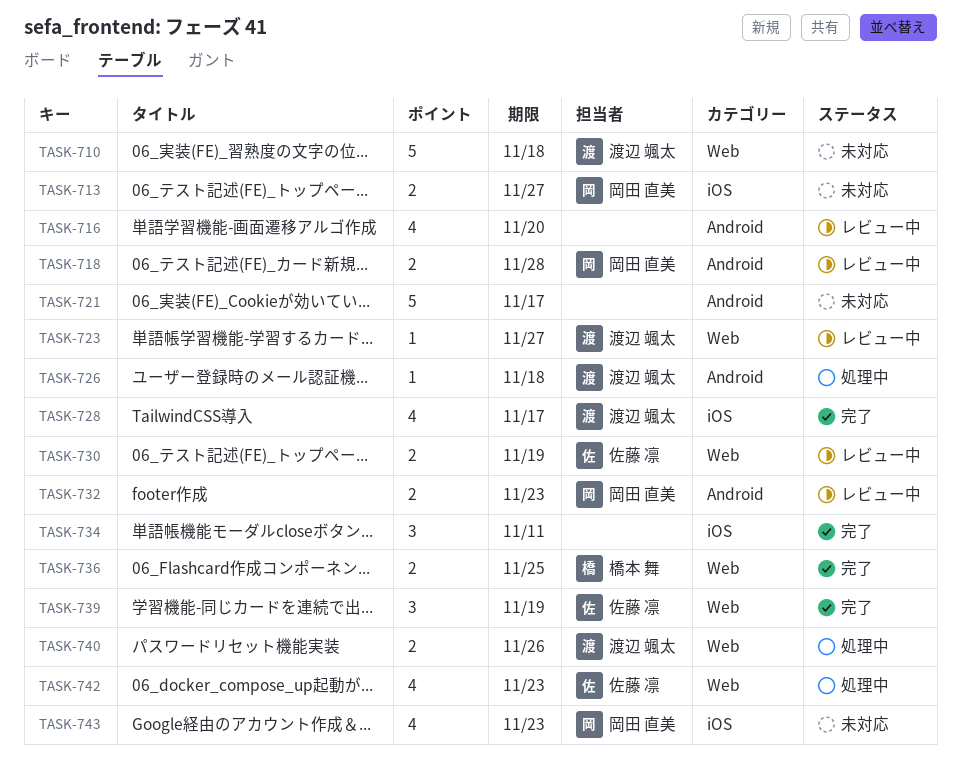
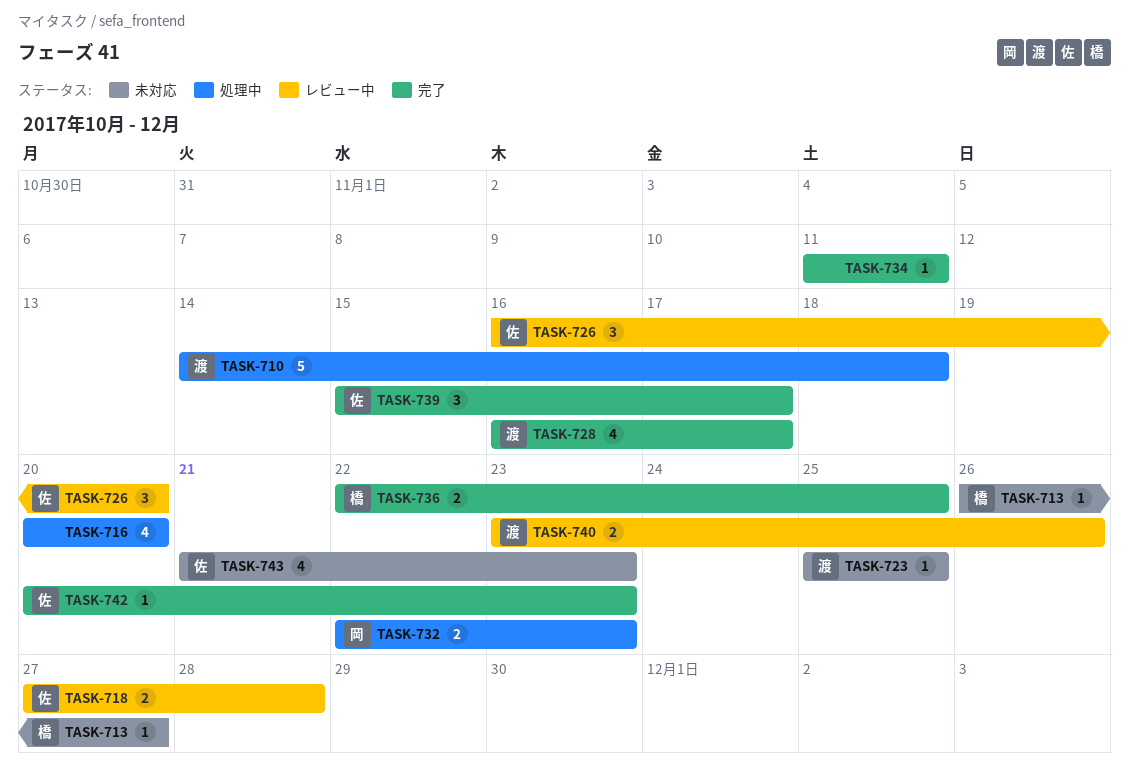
TASK-710, status: 未対応 -> 処理中
TASK-713, owner: 岡田 直美 -> 橋本 舞
TASK-713, estimate: 2 -> 1
TASK-716, status: レビュー中 -> 処理中
TASK-718, owner: 岡田 直美 -> 佐藤 凛
TASK-721: present -> none
TASK-723, status: レビュー中 -> 未対応
TASK-723, due: Nov 27 -> Nov 25
TASK-726, status: 処理中 -> レビュー中
TASK-726, owner: 渡辺 颯太 -> 佐藤 凛
TASK-726, estimate: 1 -> 3
TASK-726, due: Nov 18 -> Nov 20
TASK-730: present -> none
TASK-732, status: レビュー中 -> 処理中
TASK-734, estimate: 3 -> 1
TASK-739, due: Nov 19 -> Nov 17
TASK-740, status: 処理中 -> レビュー中
TASK-742, status: 処理中 -> 完了
TASK-742, estimate: 4 -> 1
TASK-743, owner: 岡田 直美 -> 佐藤 凛

